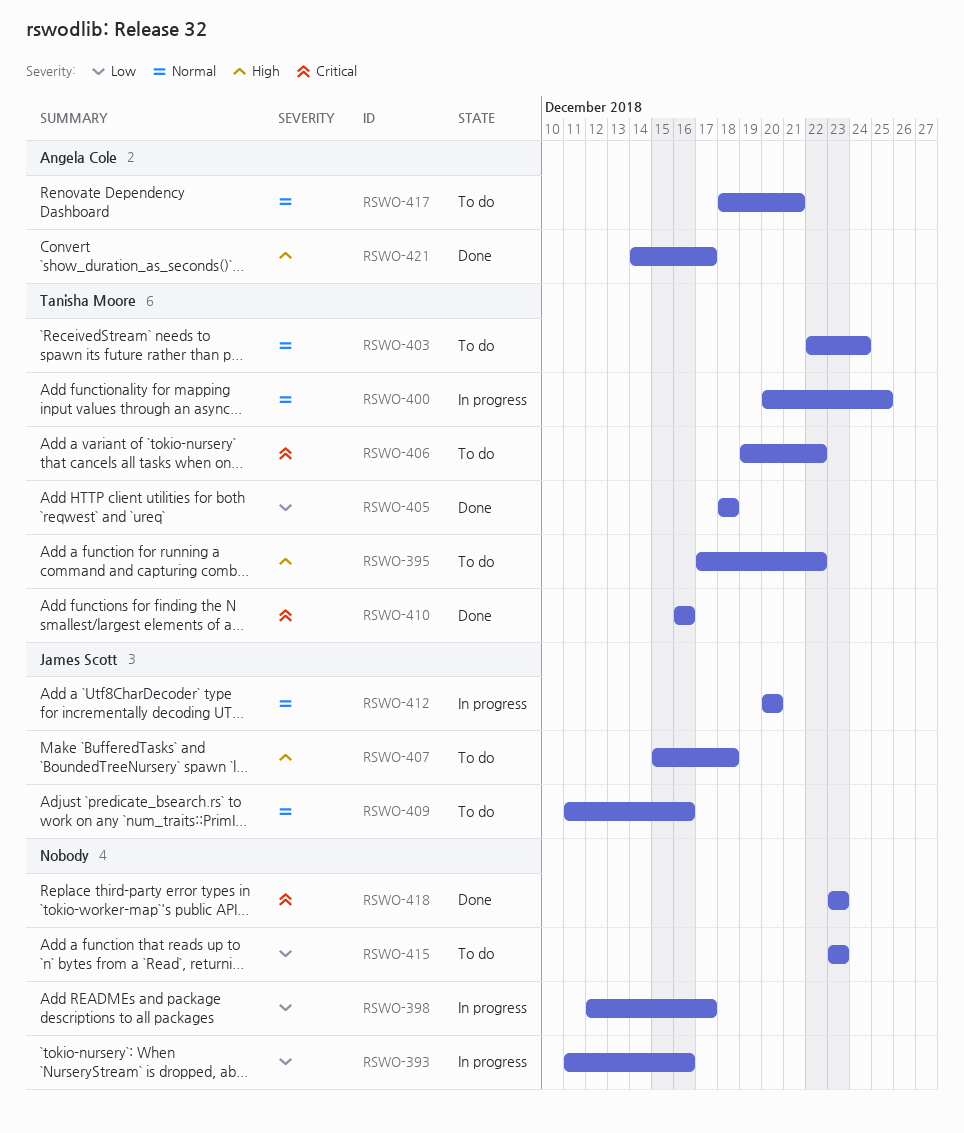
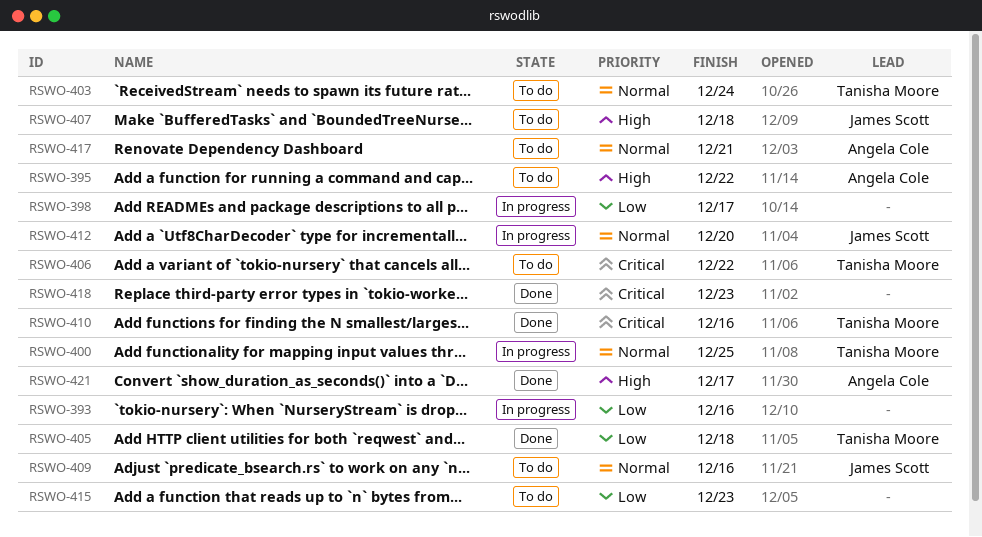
RSWO-395, owner: Tanisha Moore -> Angela Cole

